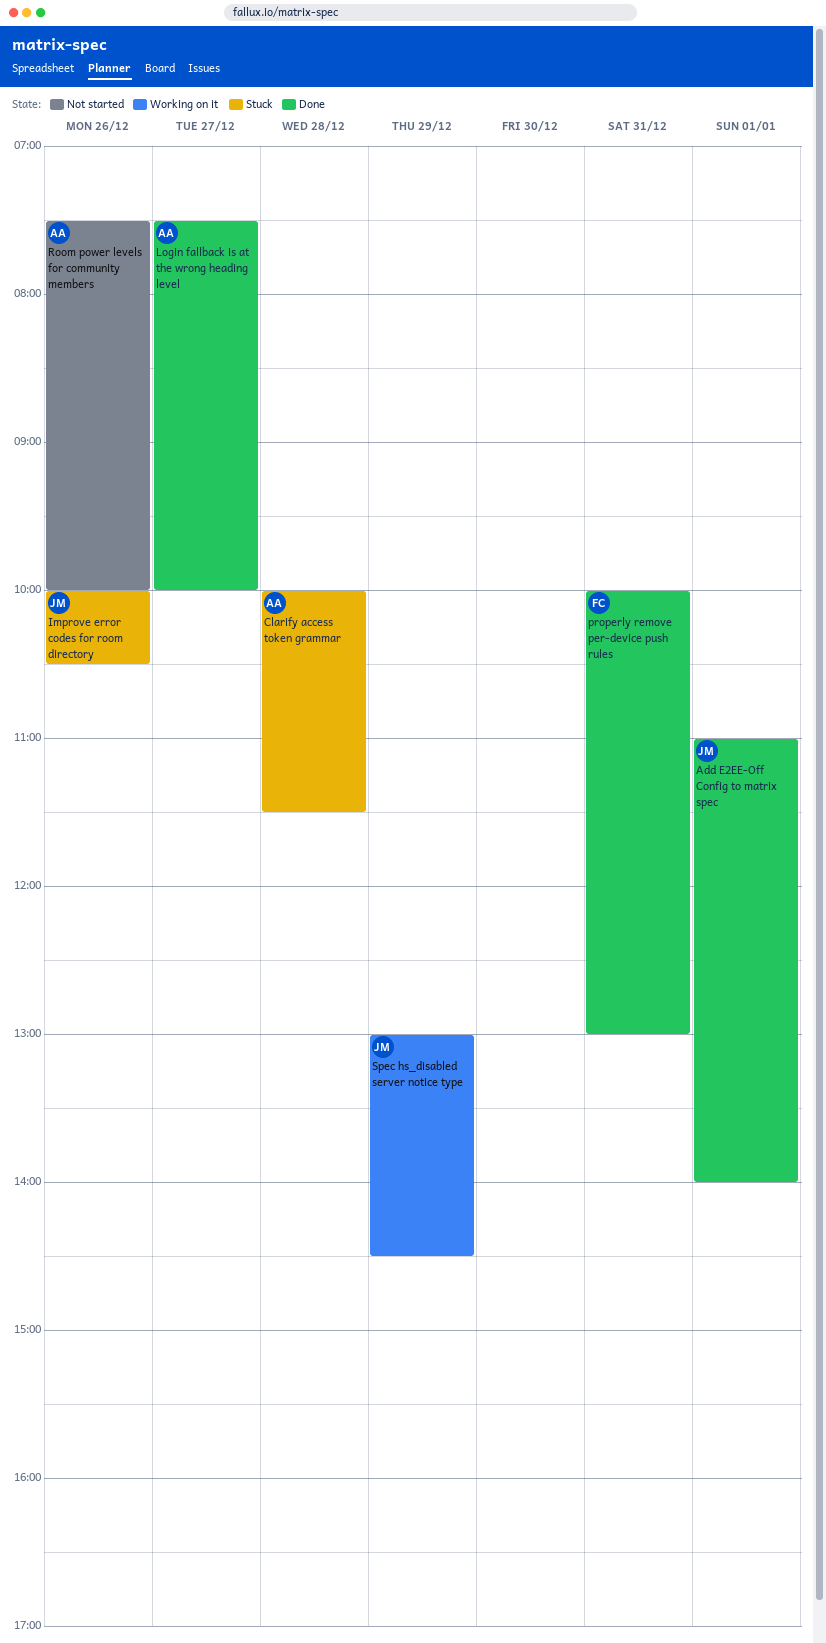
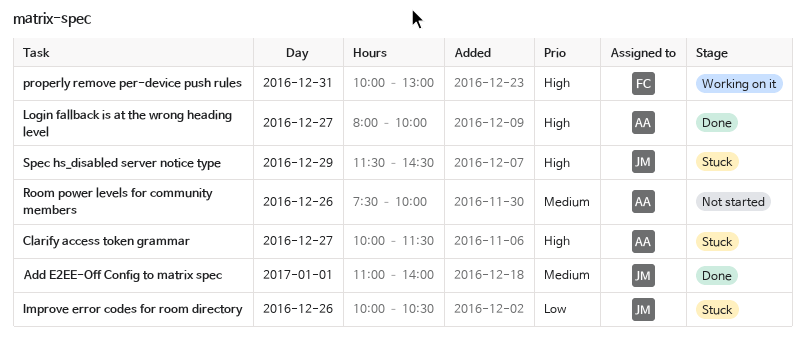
Clarify access token grammar, day: Dec 28 -> Dec 27
Login fallback is at the wrong heading level, begins: 07:30 -> 08:00
properly remove per-device push rules, status: Done -> Working on it
Spec hs_disabled server notice type, status: Working on it -> Stuck
Spec hs_disabled server notice type, begins: 13:00 -> 11:30

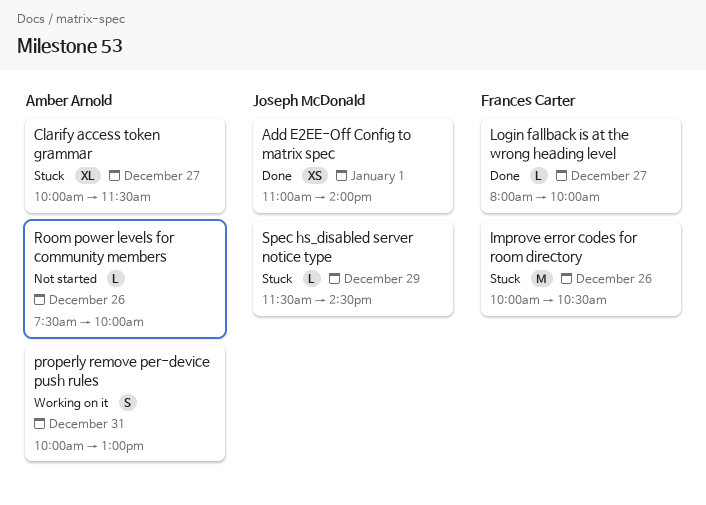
Improve error codes for room directory, owner: Joseph McDonald -> Frances Carter
Login fallback is at the wrong heading level, owner: Amber Arnold -> Frances Carter
properly remove per-device push rules, owner: Frances Carter -> Amber Arnold

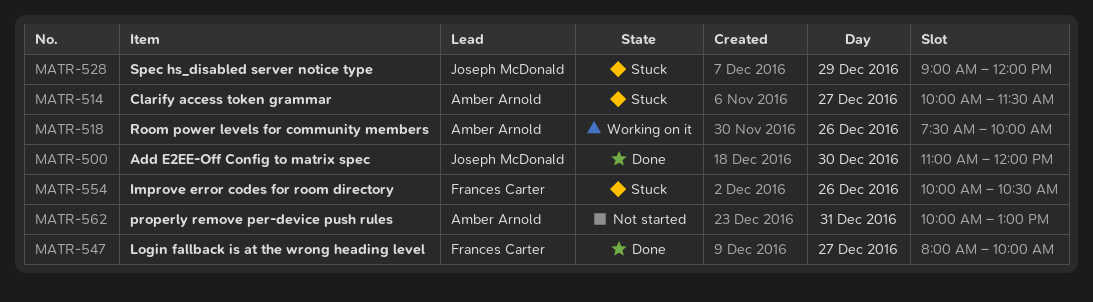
Add E2EE-Off Config to matrix spec, day: Jan 1 -> Dec 30
Add E2EE-Off Config to matrix spec, ends: 14:00 -> 12:00
properly remove per-device push rules, status: Working on it -> Not started
Room power levels for community members, status: Not started -> Working on it
Spec hs_disabled server notice type, begins: 11:30 -> 09:00
Spec hs_disabled server notice type, ends: 14:30 -> 12:00

